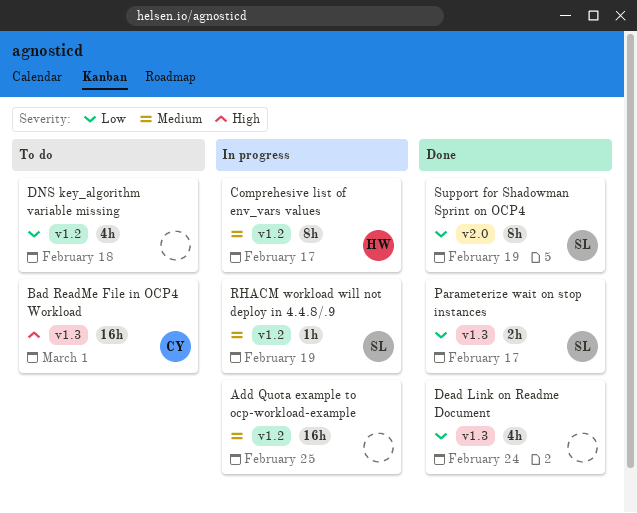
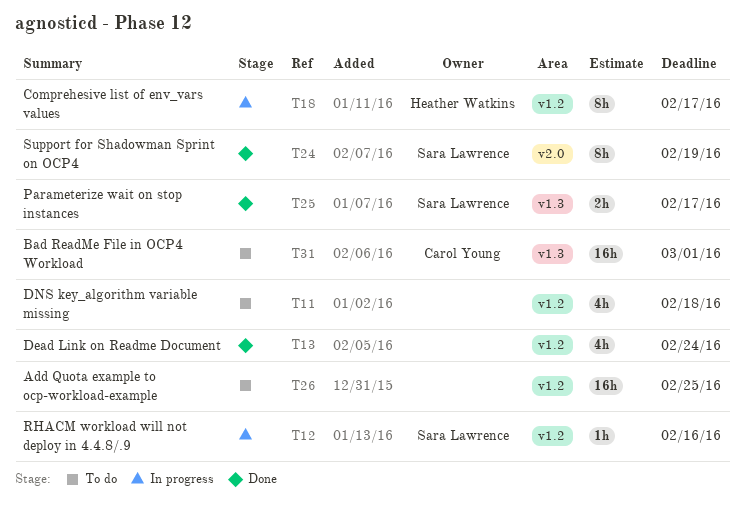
Add Quota example to ocp-workload-example, status: In progress -> To do
Dead Link on Readme Document, label: v1.3 -> v1.2
RHACM workload will not deploy in 4.4.8/.9, due: Feb 19 -> Feb 16

